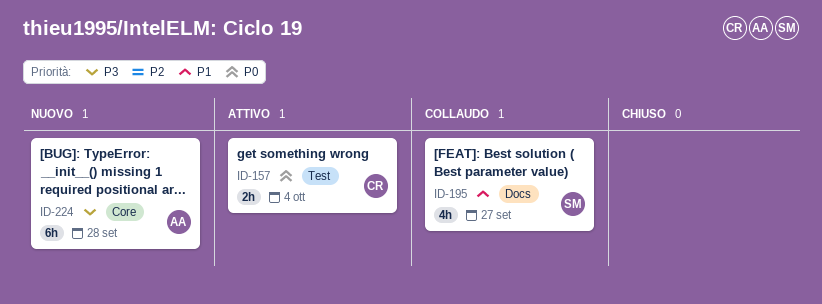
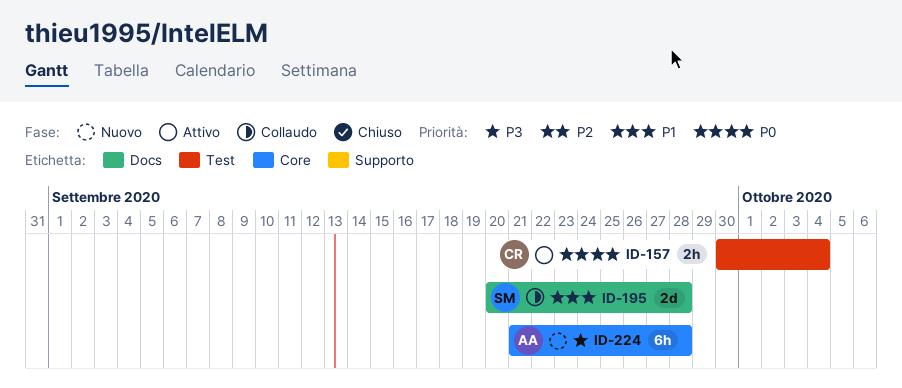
ID-195, estimate: 4h -> 2d
ID-195, due: Sep 27 -> Sep 28

